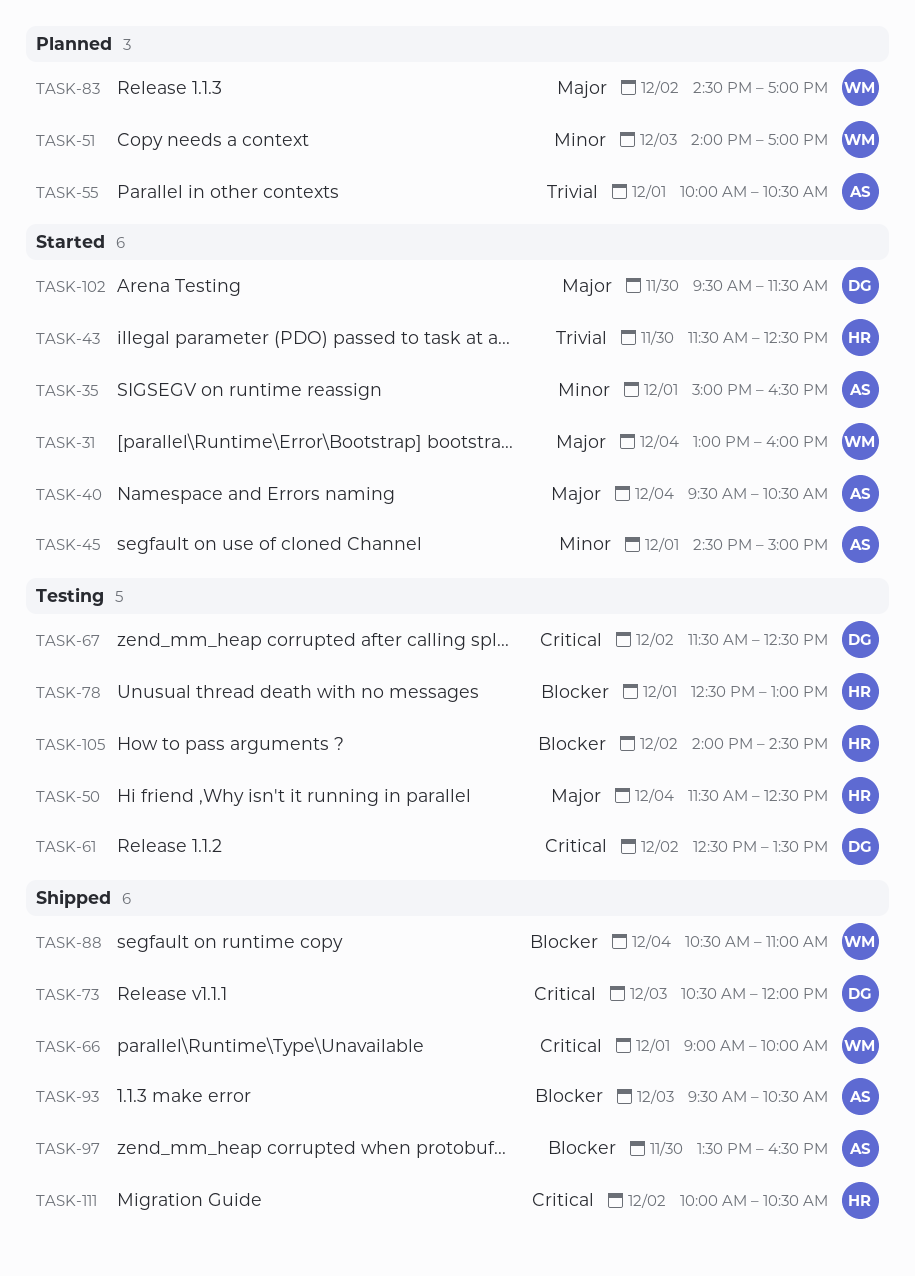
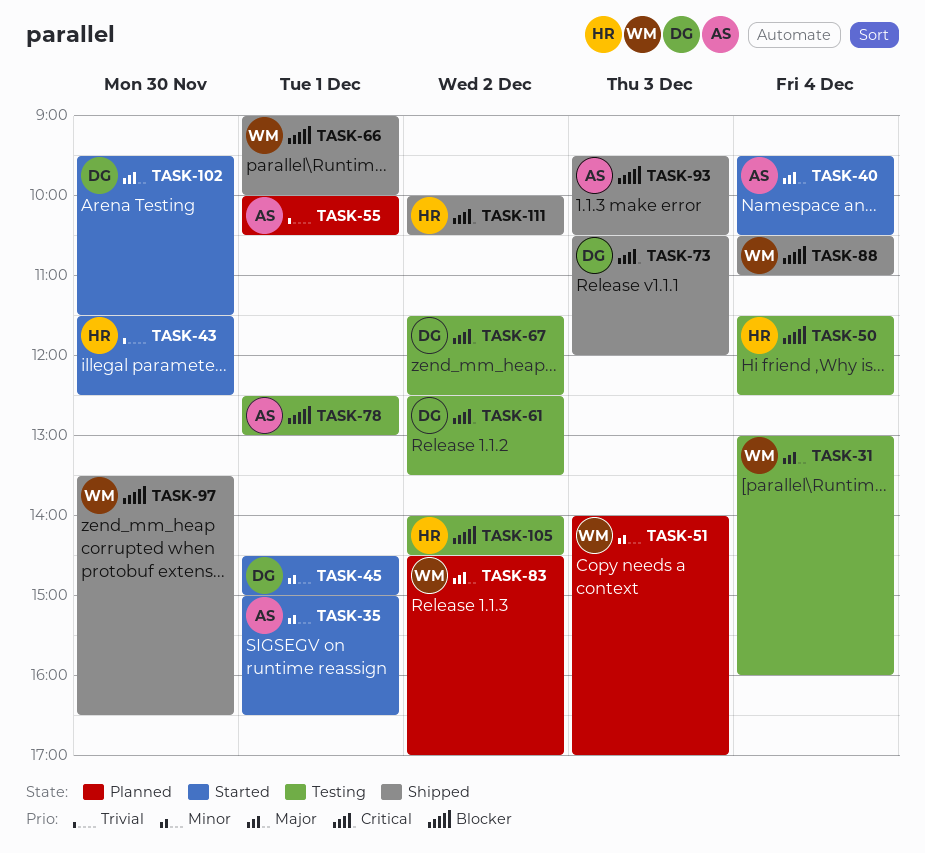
TASK-31, status: Started -> Testing
TASK-45, owner: AS -> DG
TASK-50, priority: Major -> Blocker
TASK-66, priority: Critical -> Blocker
TASK-78, owner: HR -> AS
TASK-97, owner: AS -> WM

